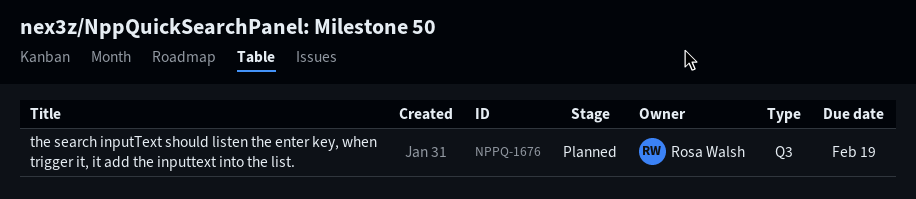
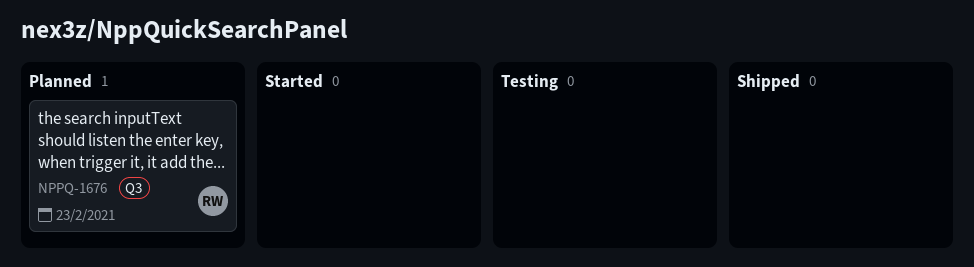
NPPQ-1676, due: Feb 19 -> Feb 23

